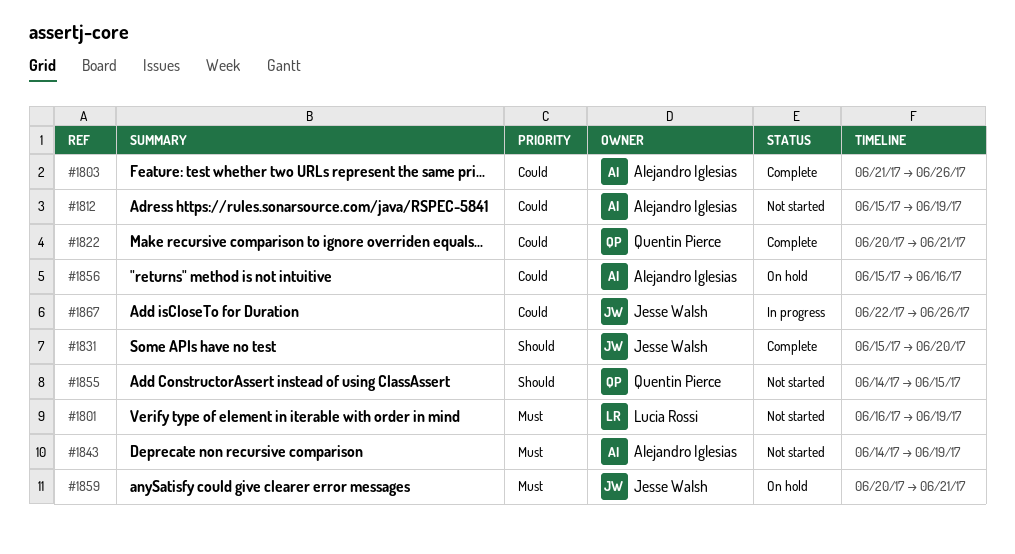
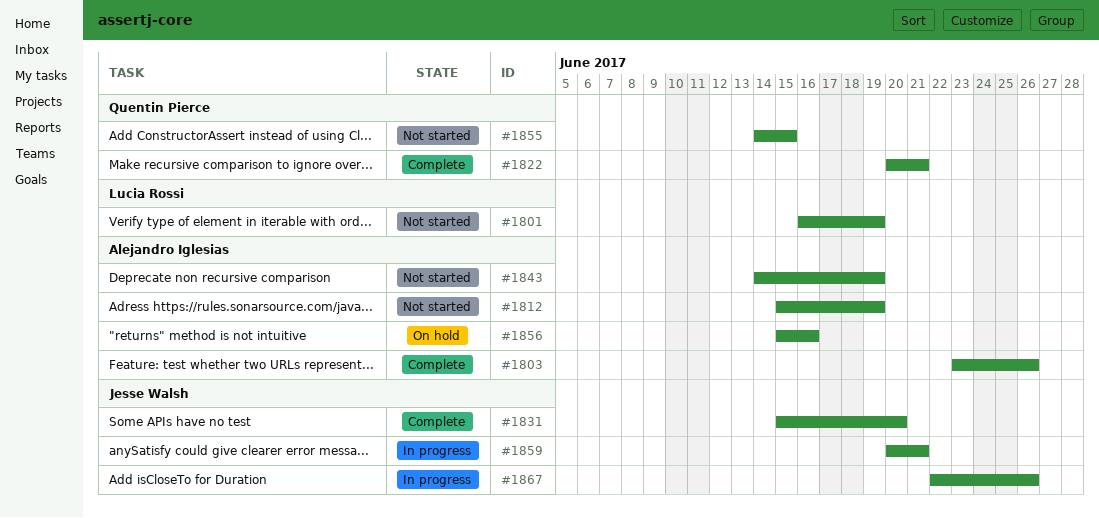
#1803, start: Jun 21 -> Jun 23
#1859, status: On hold -> In progress

